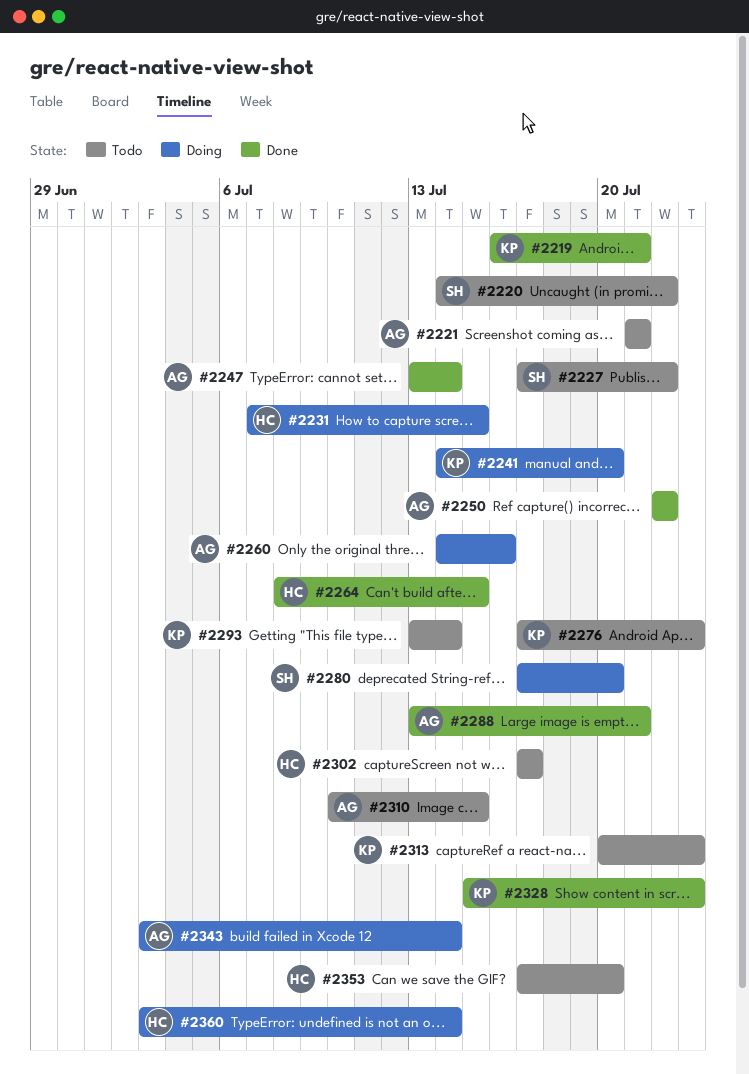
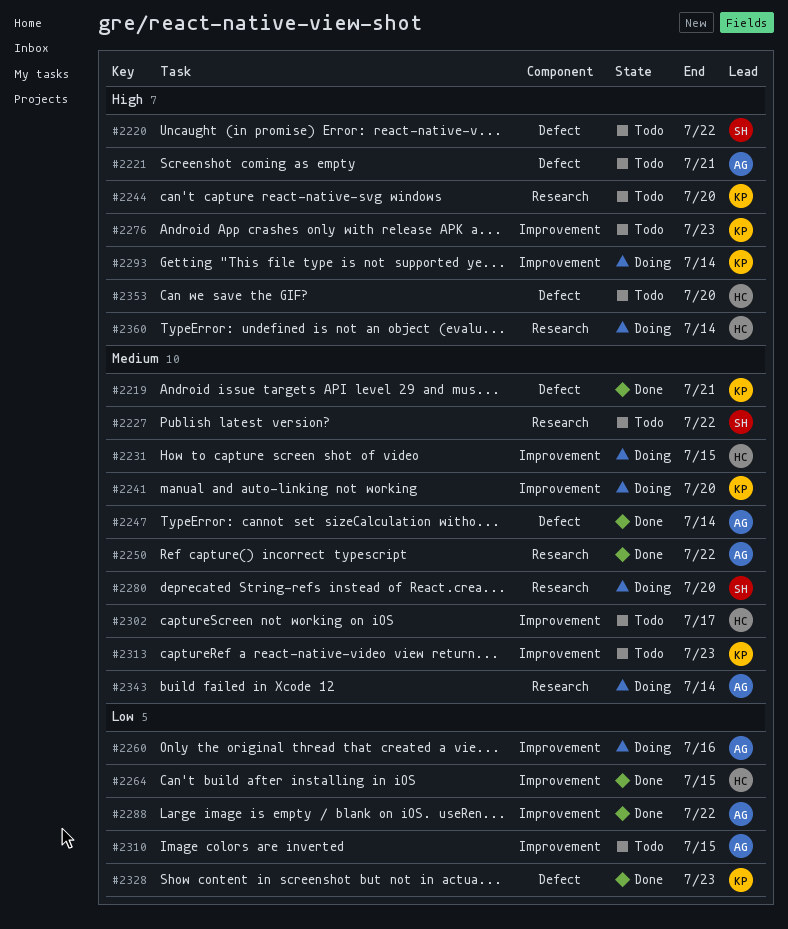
#2244: none -> present
#2288, due: Jul 21 -> Jul 22
#2293, status: Todo -> Doing

